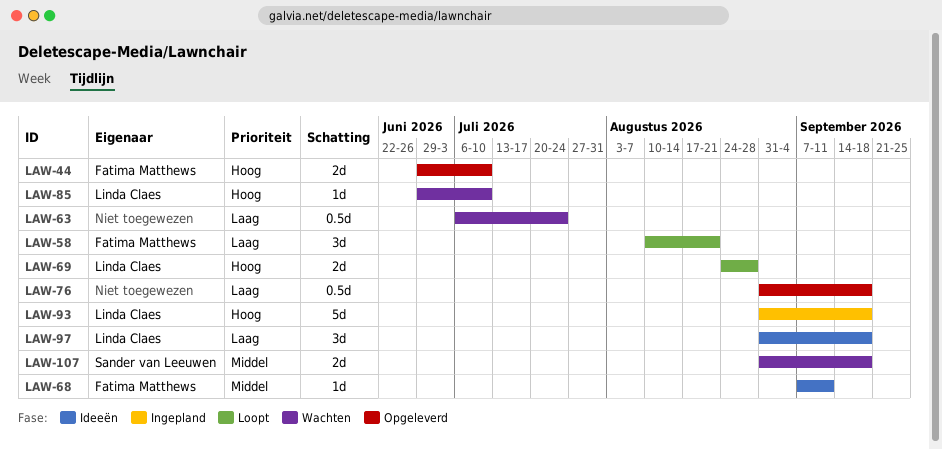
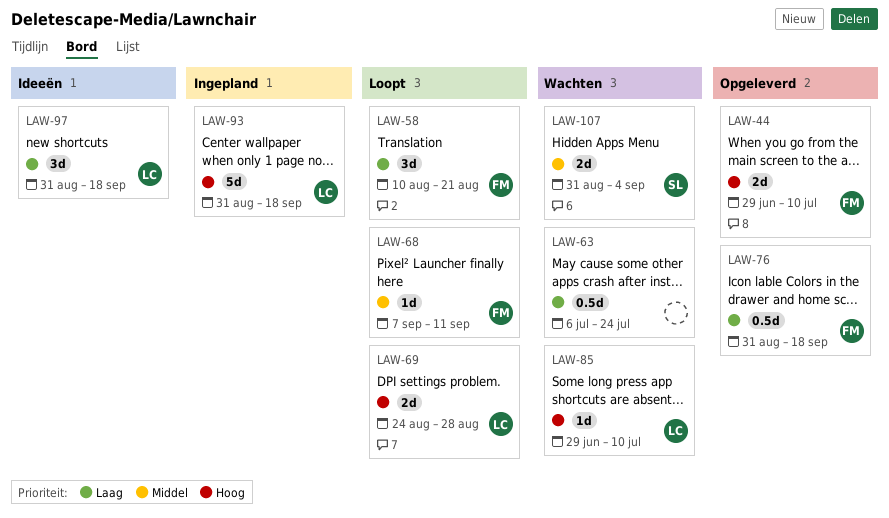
LAW-68, status: Ideeën -> Loopt
LAW-76, owner: none -> Fatima Matthews
LAW-107, due: Sep 18 -> Sep 4

